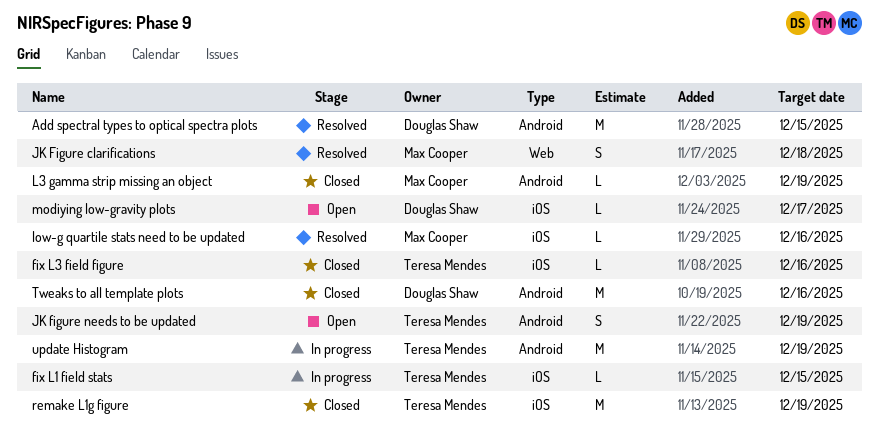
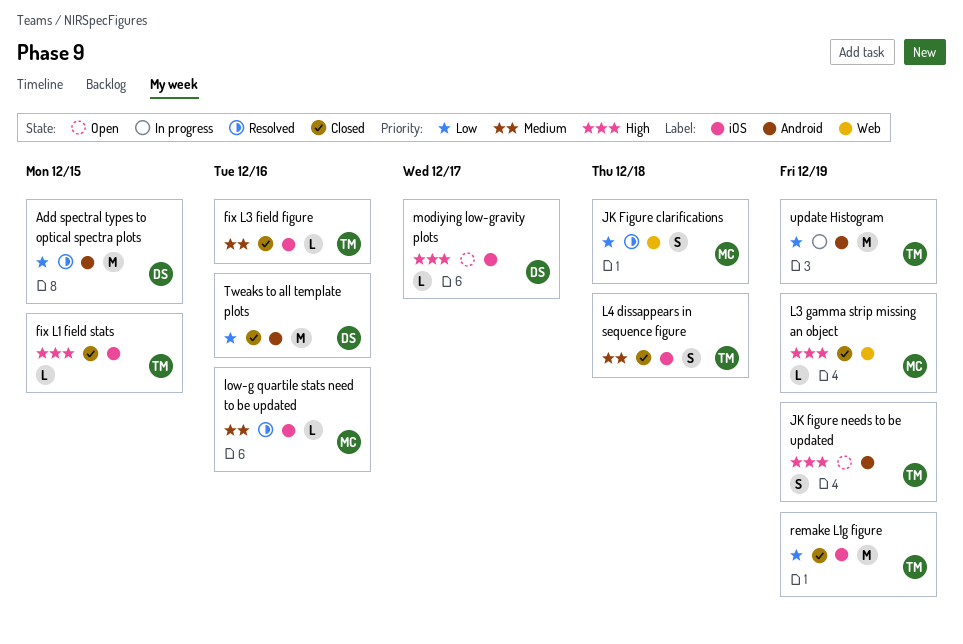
fix L1 field stats, status: In progress -> Closed
L3 gamma strip missing an object, label: Android -> Web
L4 dissappears in sequence figure: none -> present

